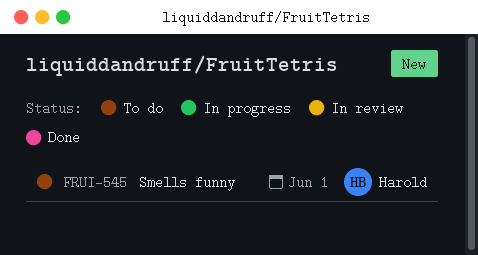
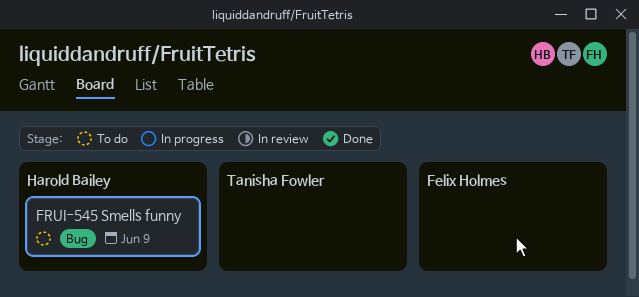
FRUI-545, due: Jun 1 -> Jun 9

